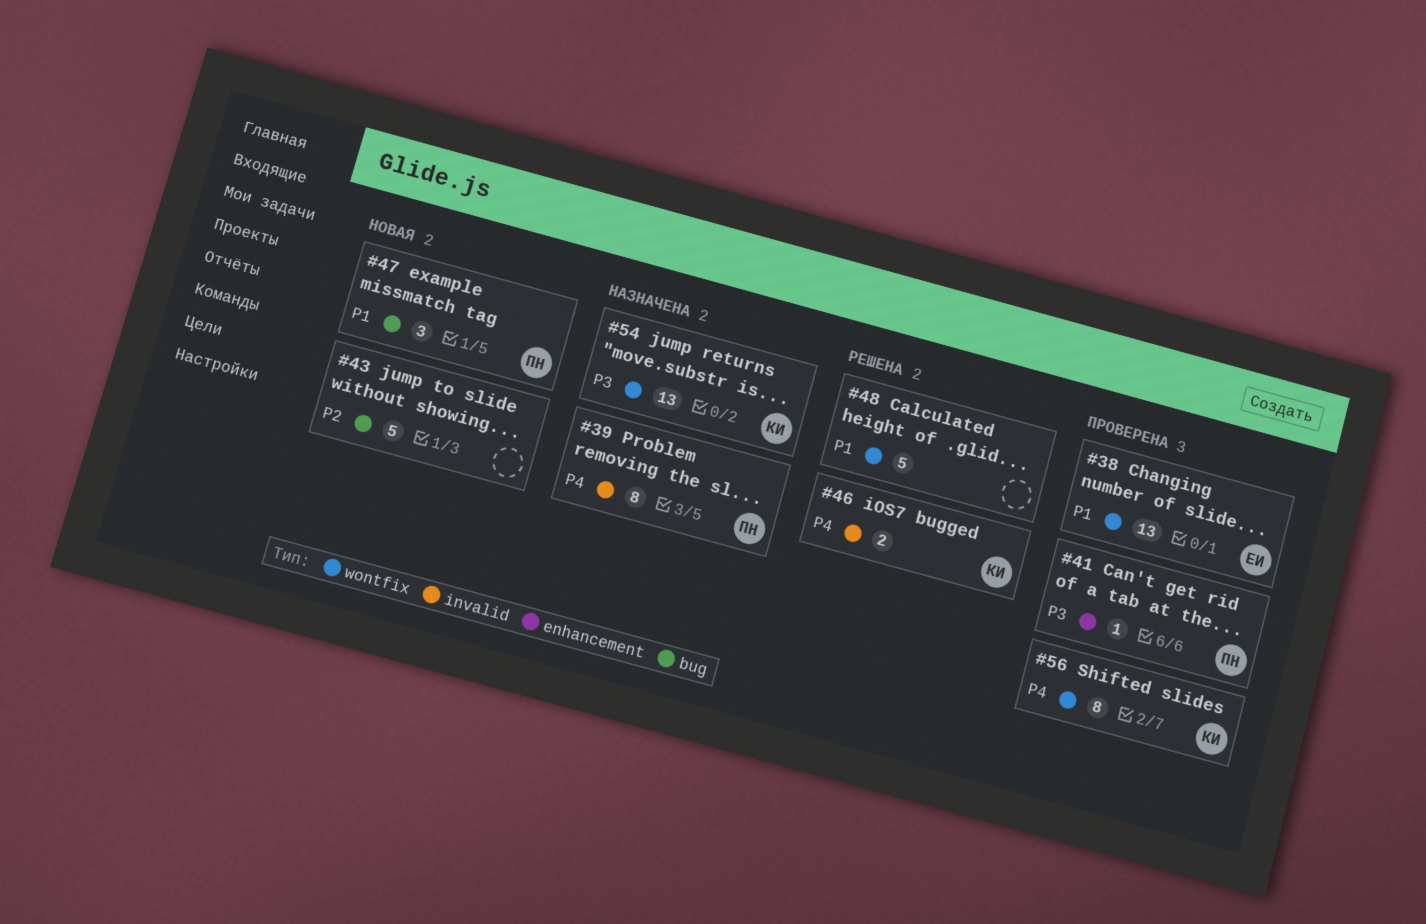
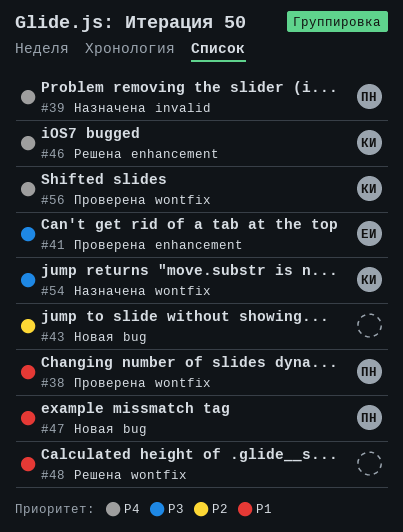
#38, owner: ЕИ -> ПН
#41, owner: ПН -> ЕИ
#46, label: invalid -> enhancement

